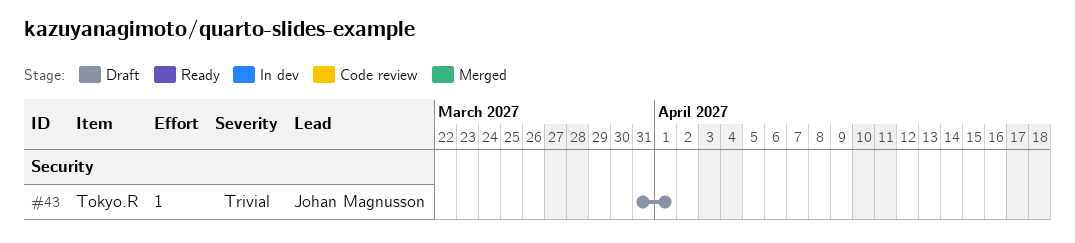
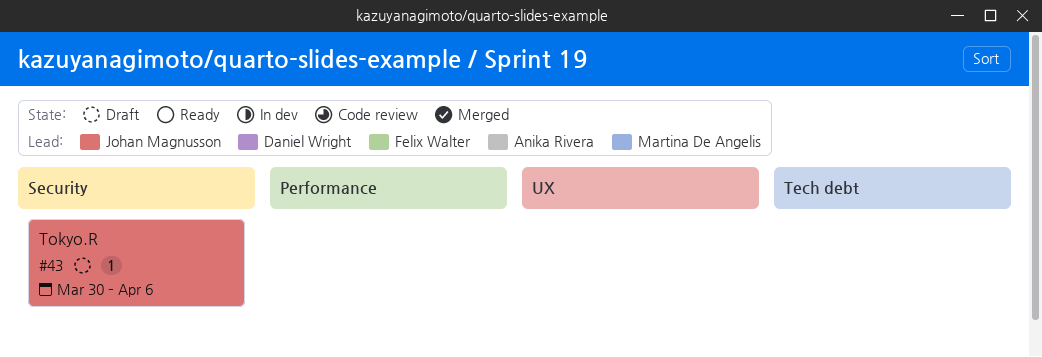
#43, start: Mar 31 -> Mar 30
#43, due: Apr 1 -> Apr 6

